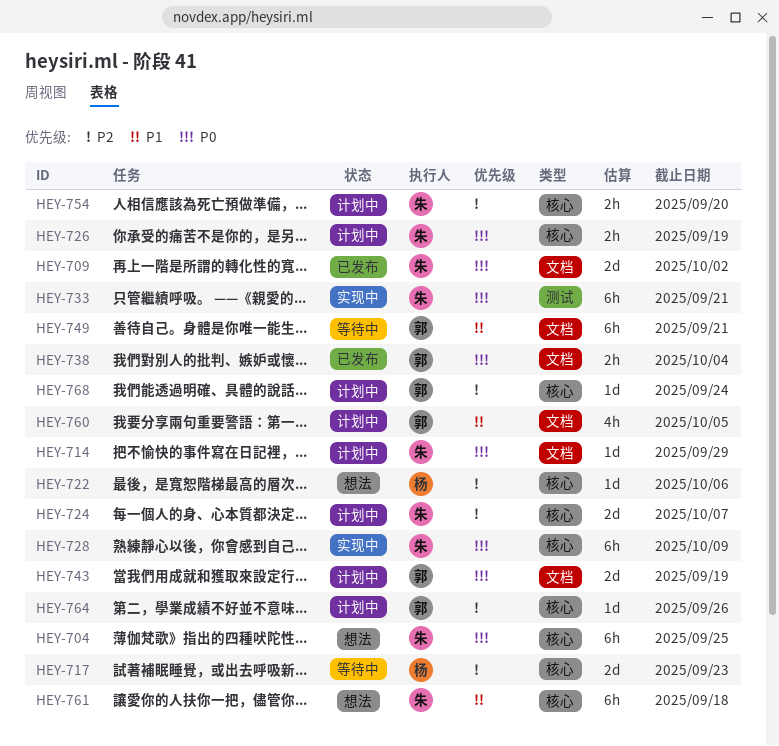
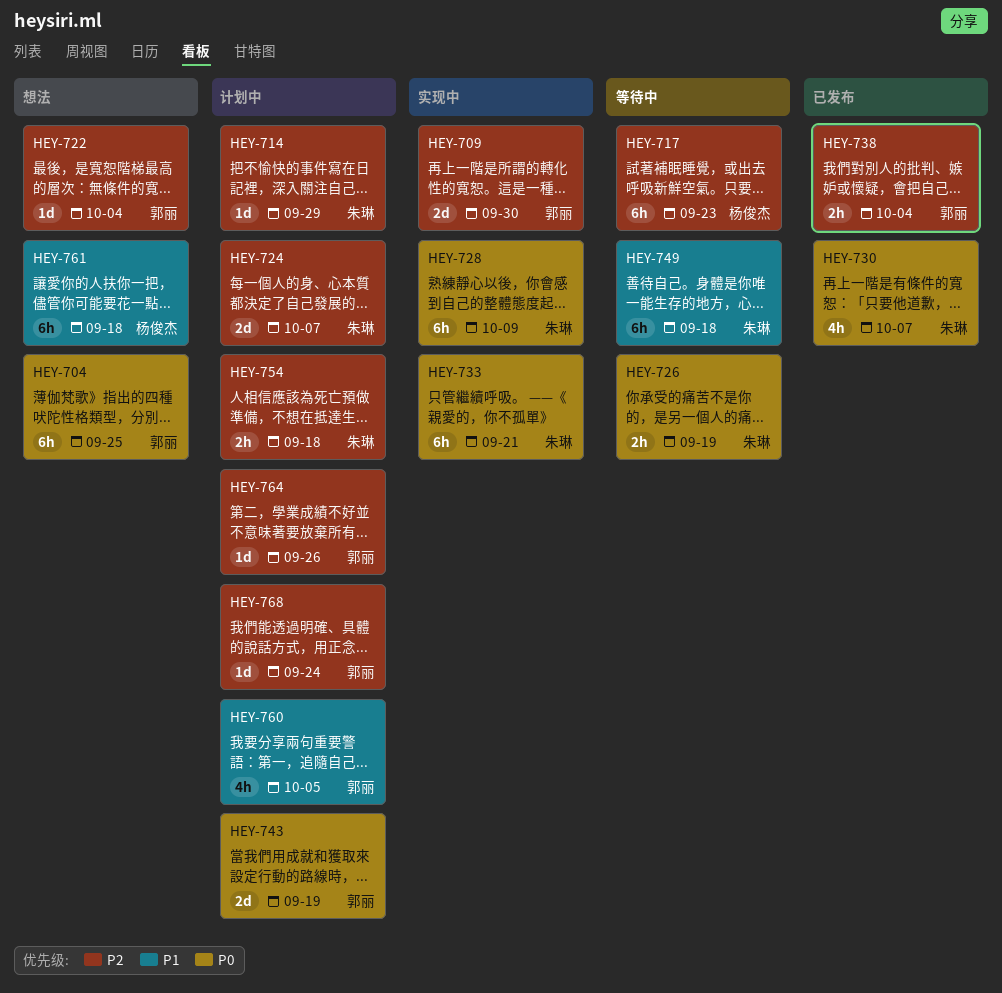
HEY-704, owner: 朱琳 -> 郭丽
HEY-709, status: 已发布 -> 实现中
HEY-709, owner: 朱琳 -> 郭丽
HEY-709, priority: P0 -> P2
HEY-709, due: Oct 2 -> Sep 30
HEY-714, priority: P0 -> P2
HEY-717, estimate: 2d -> 6h
HEY-722, owner: 杨俊杰 -> 郭丽
HEY-722, due: Oct 6 -> Oct 4
HEY-726, status: 计划中 -> 等待中
HEY-730: none -> present
HEY-738, priority: P0 -> P2
HEY-749, owner: 郭丽 -> 朱琳
HEY-749, due: Sep 21 -> Sep 18
HEY-754, due: Sep 20 -> Sep 18
HEY-761, owner: 朱琳 -> 杨俊杰

